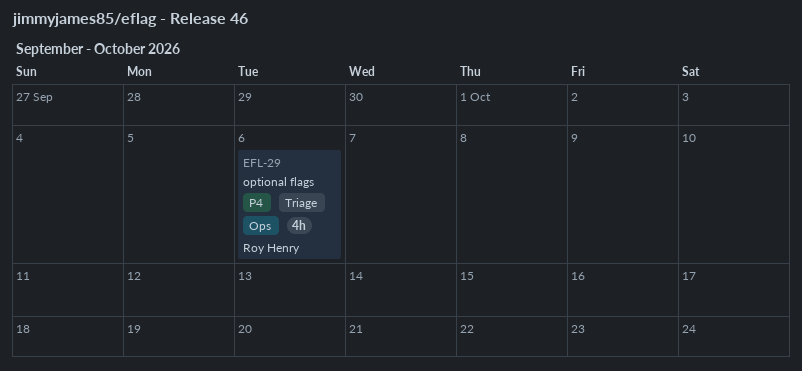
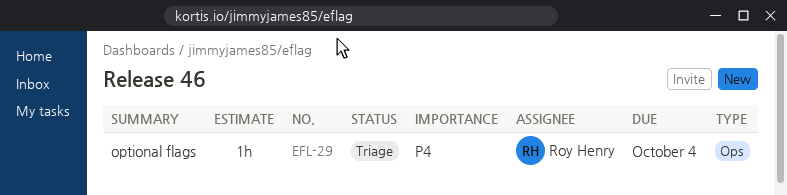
EFL-29, estimate: 4h -> 1h
EFL-29, due: Oct 6 -> Oct 4

